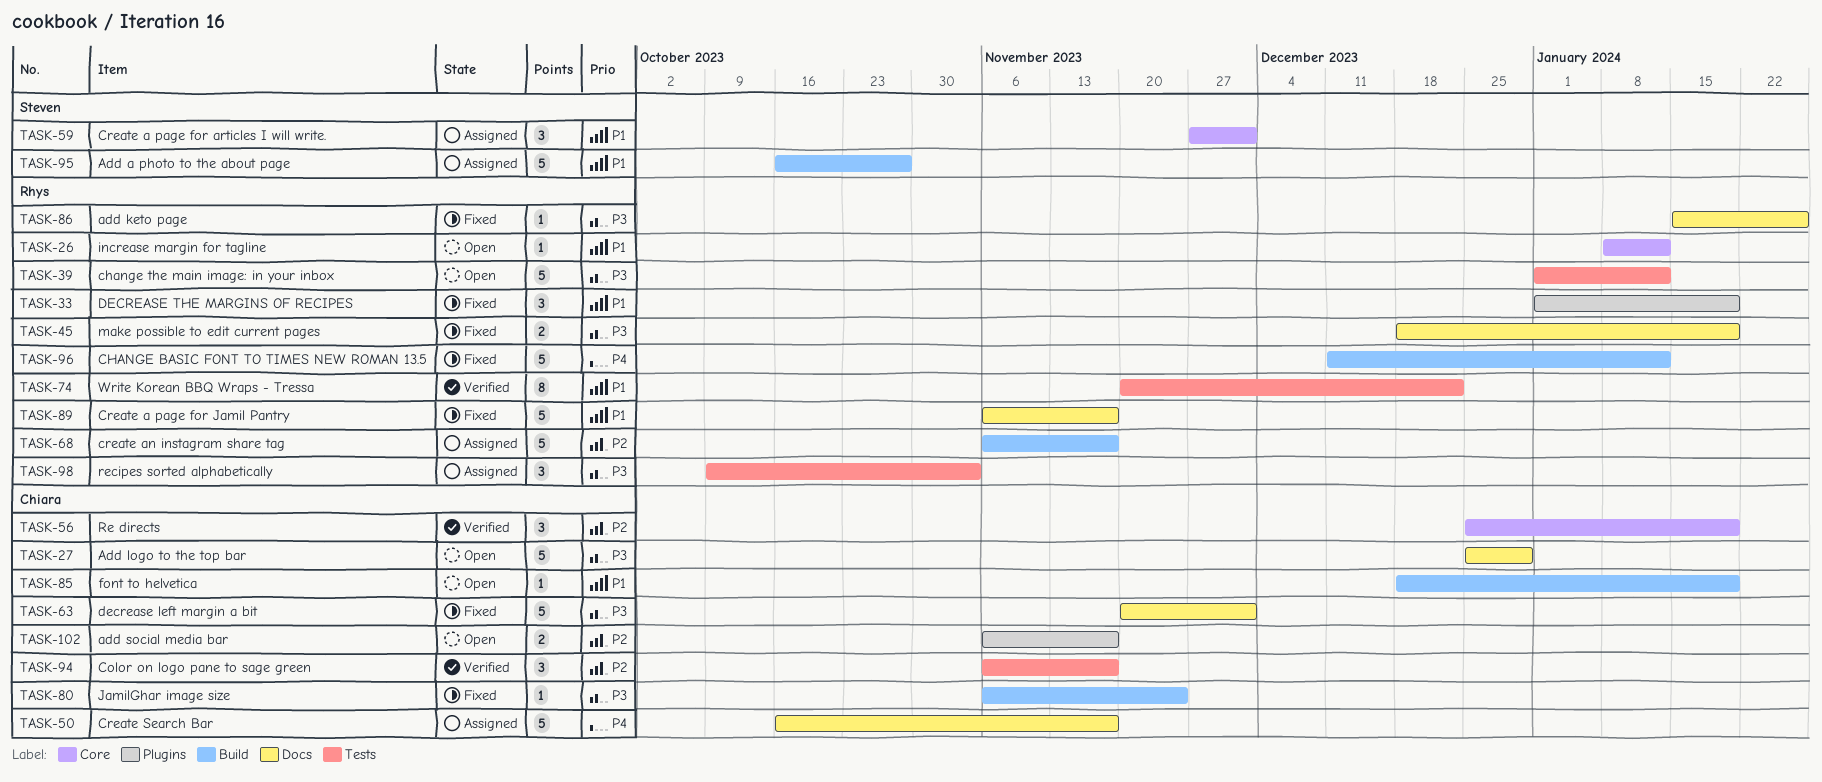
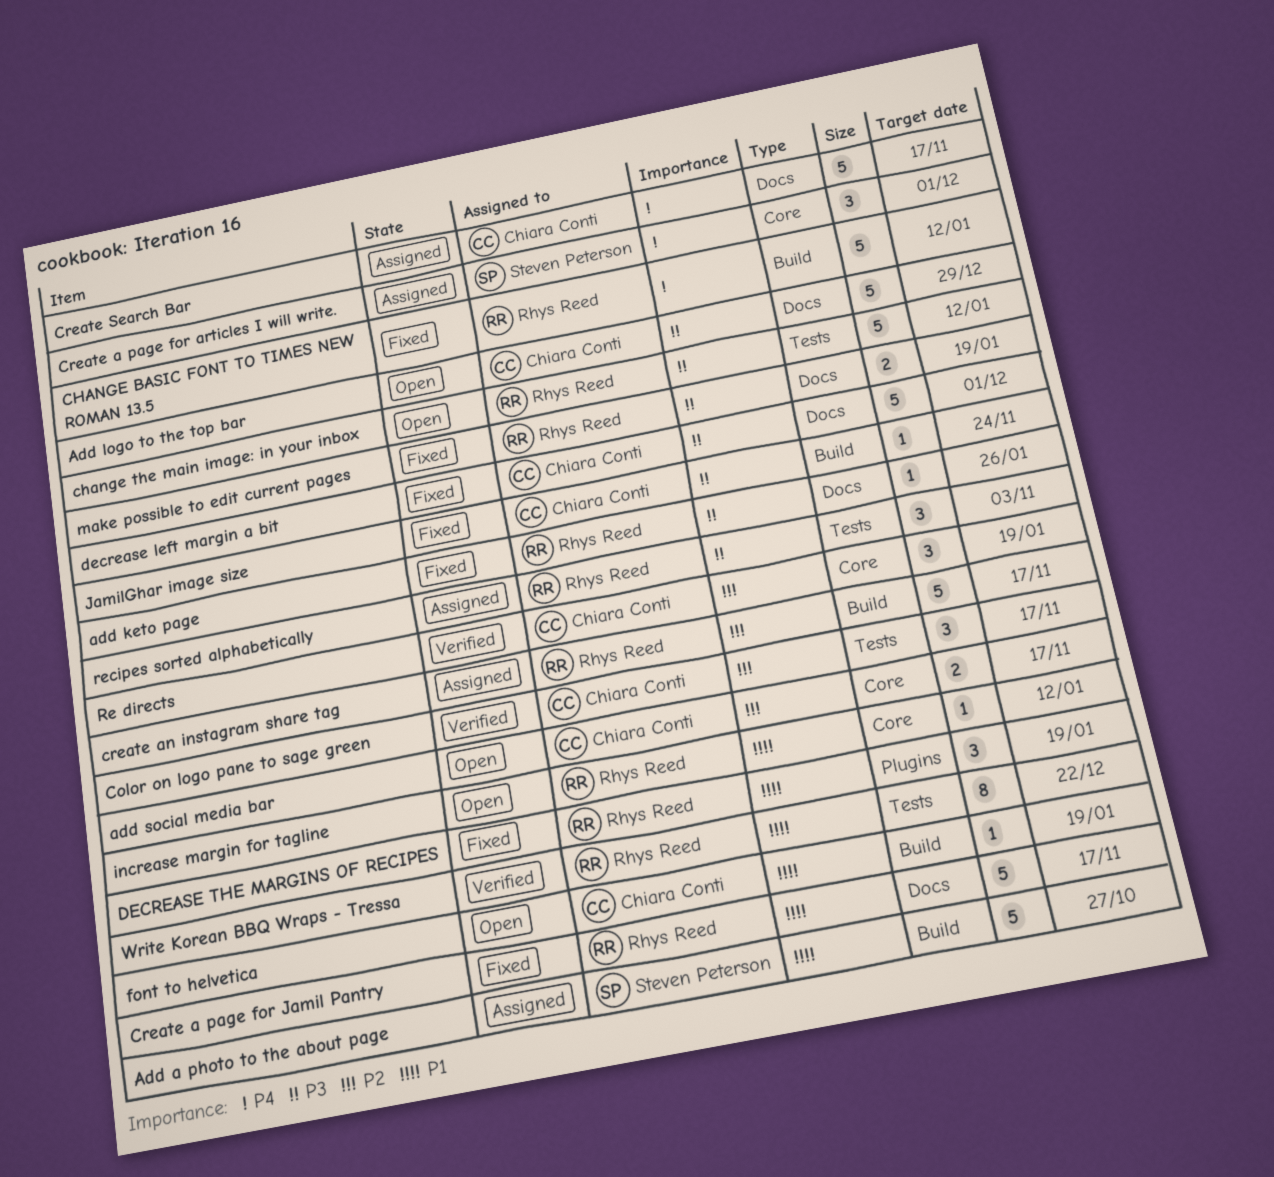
add social media bar, label: Plugins -> Core
Create a page for articles I will write., priority: P1 -> P4

